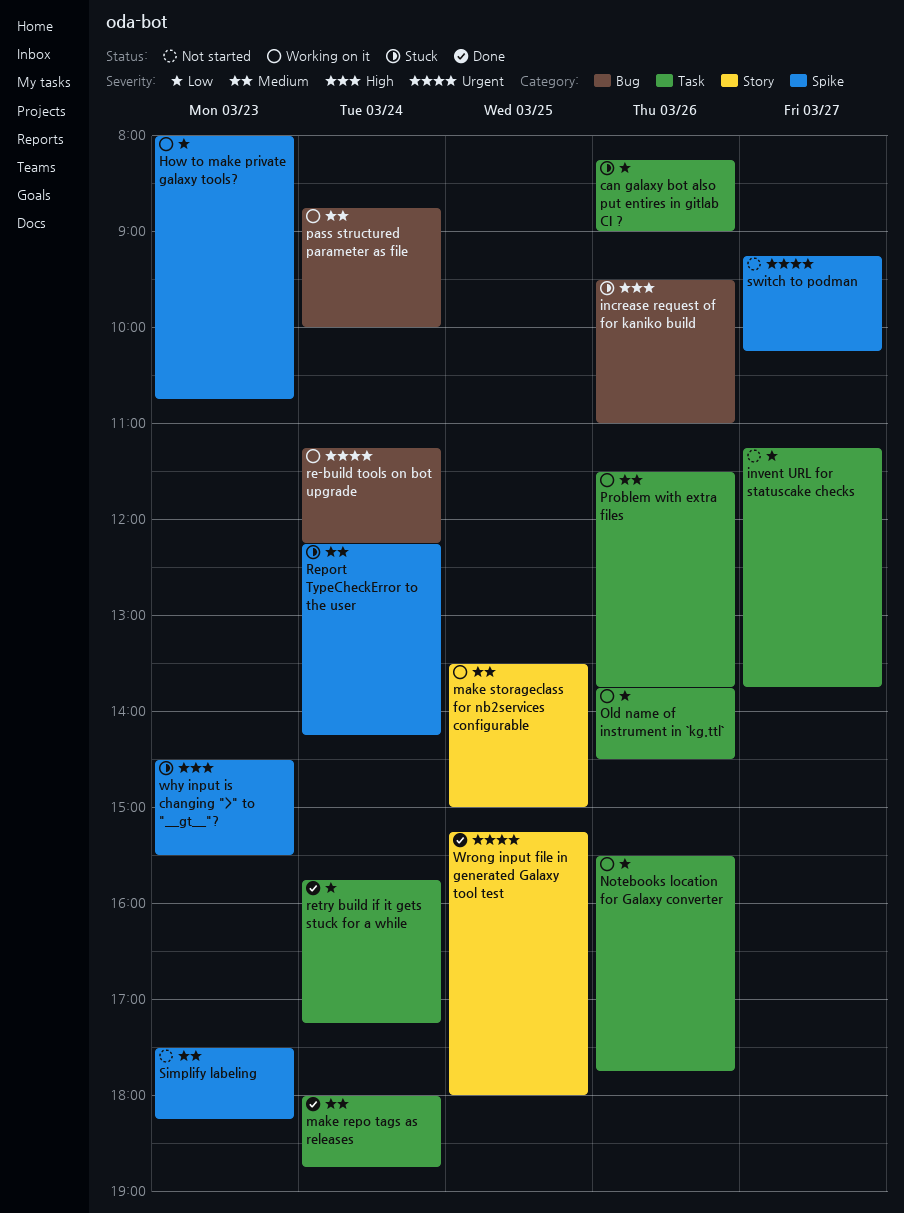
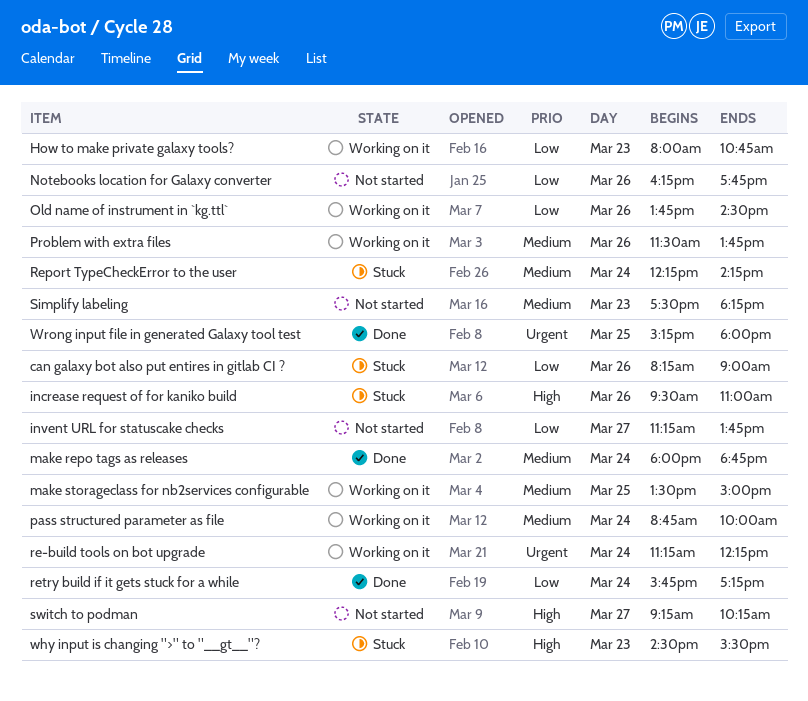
Notebooks location for Galaxy converter, status: Working on it -> Not started
Notebooks location for Galaxy converter, begins: 15:30 -> 16:15
switch to podman, priority: Urgent -> High

